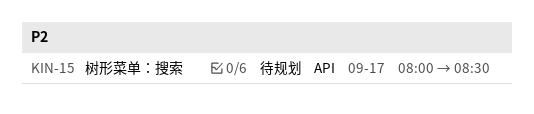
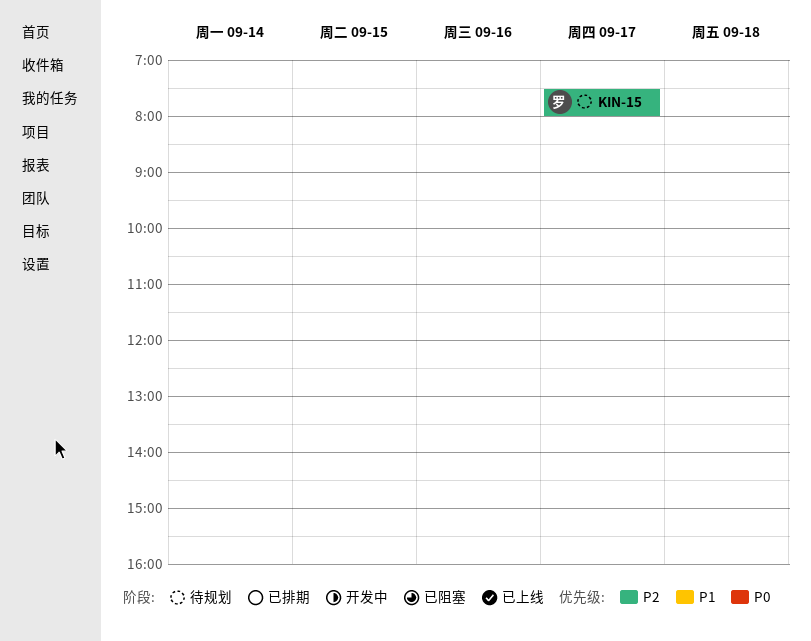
KIN-15, begins: 08:00 -> 07:30
KIN-15, ends: 08:30 -> 08:00

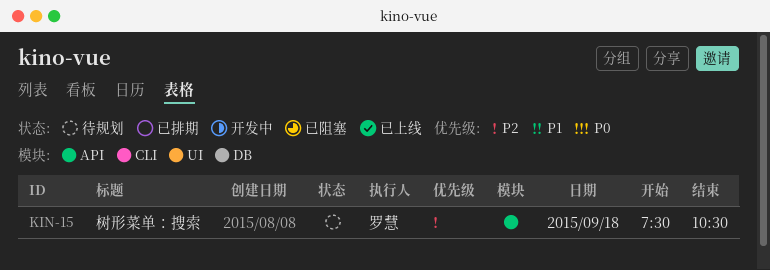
KIN-15, day: Sep 17 -> Sep 18
KIN-15, ends: 08:00 -> 10:30

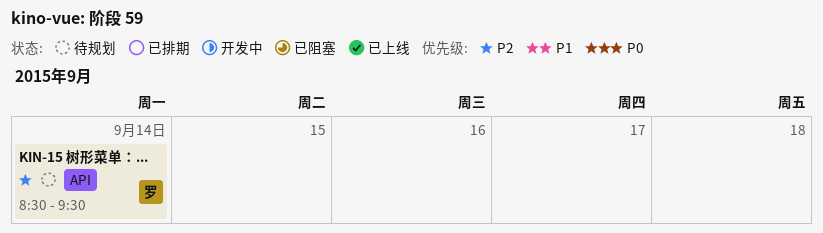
KIN-15, day: Sep 18 -> Sep 14
KIN-15, begins: 07:30 -> 08:30
KIN-15, ends: 10:30 -> 09:30

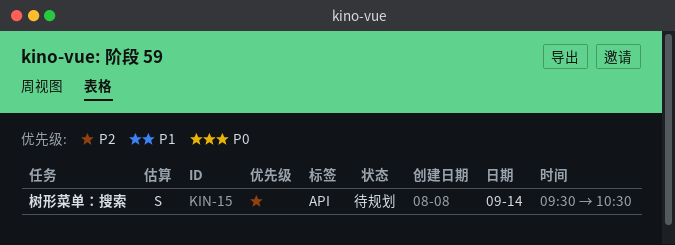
KIN-15, begins: 08:30 -> 09:30
KIN-15, ends: 09:30 -> 10:30

